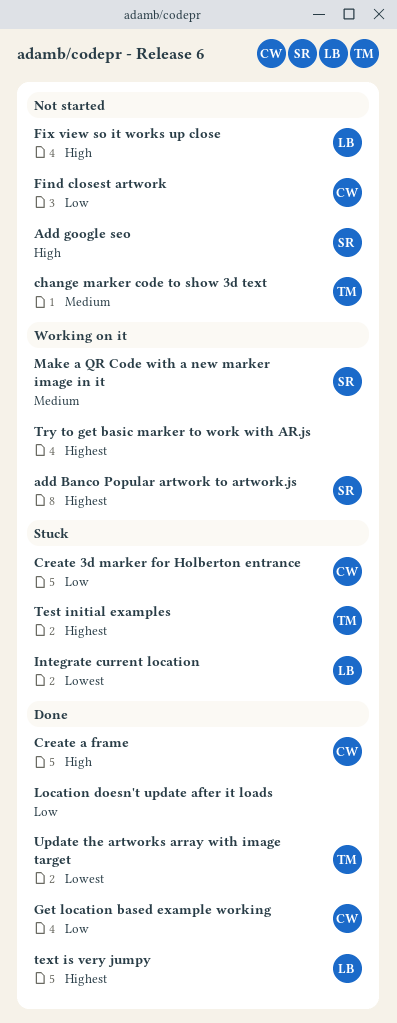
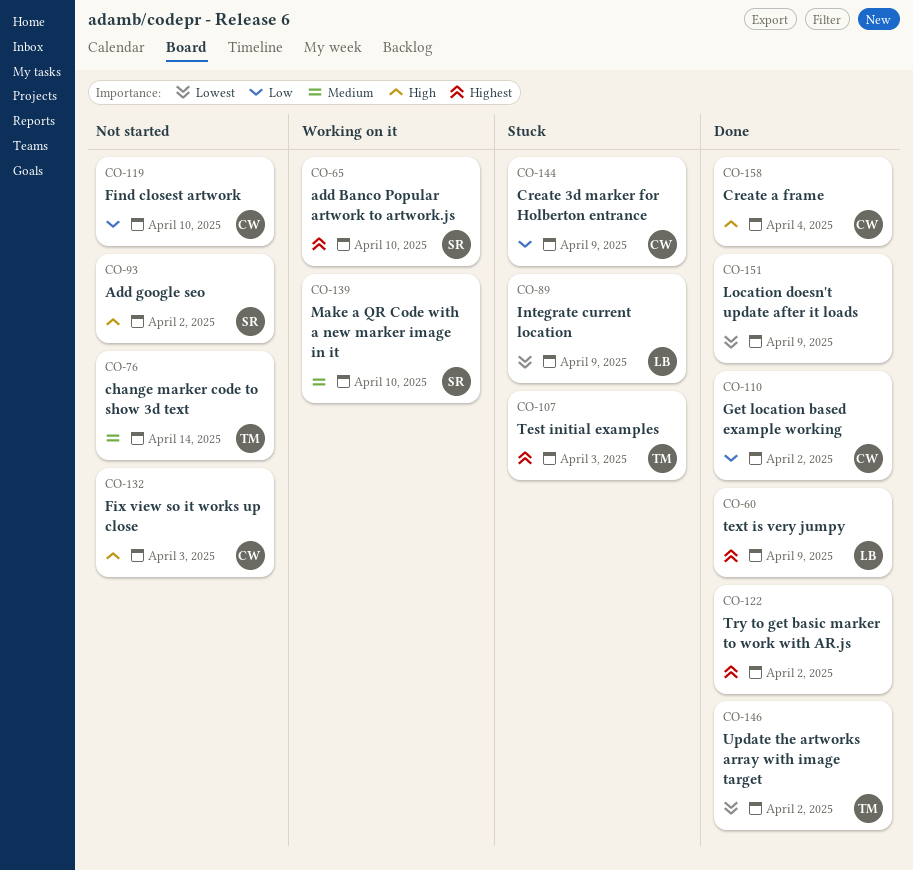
Fix view so it works up close, owner: LB -> CW
Location doesn't update after it loads, priority: Low -> Lowest
Try to get basic marker to work with AR.js, status: Working on it -> Done

